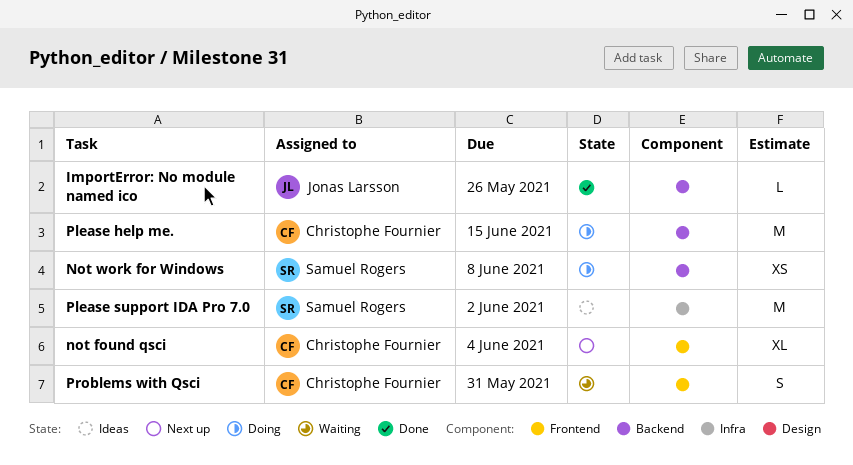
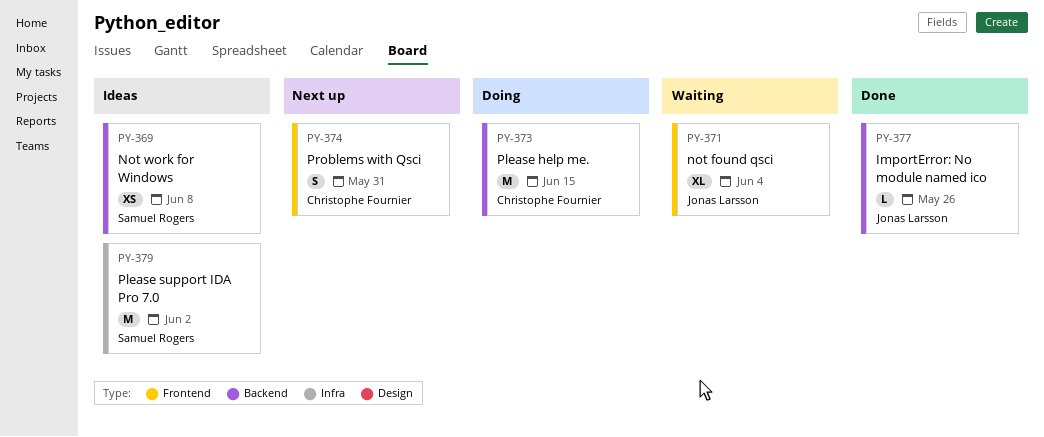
not found qsci, status: Next up -> Waiting
not found qsci, owner: Christophe Fournier -> Jonas Larsson
Not work for Windows, status: Doing -> Ideas
Problems with Qsci, status: Waiting -> Next up

